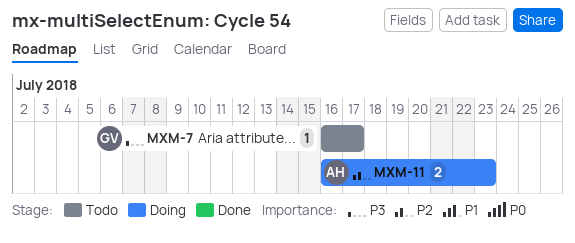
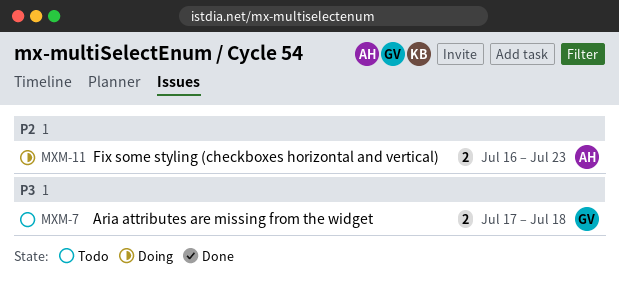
MXM-7, estimate: 1 -> 2
MXM-7, start: Jul 16 -> Jul 17
MXM-7, due: Jul 17 -> Jul 18

